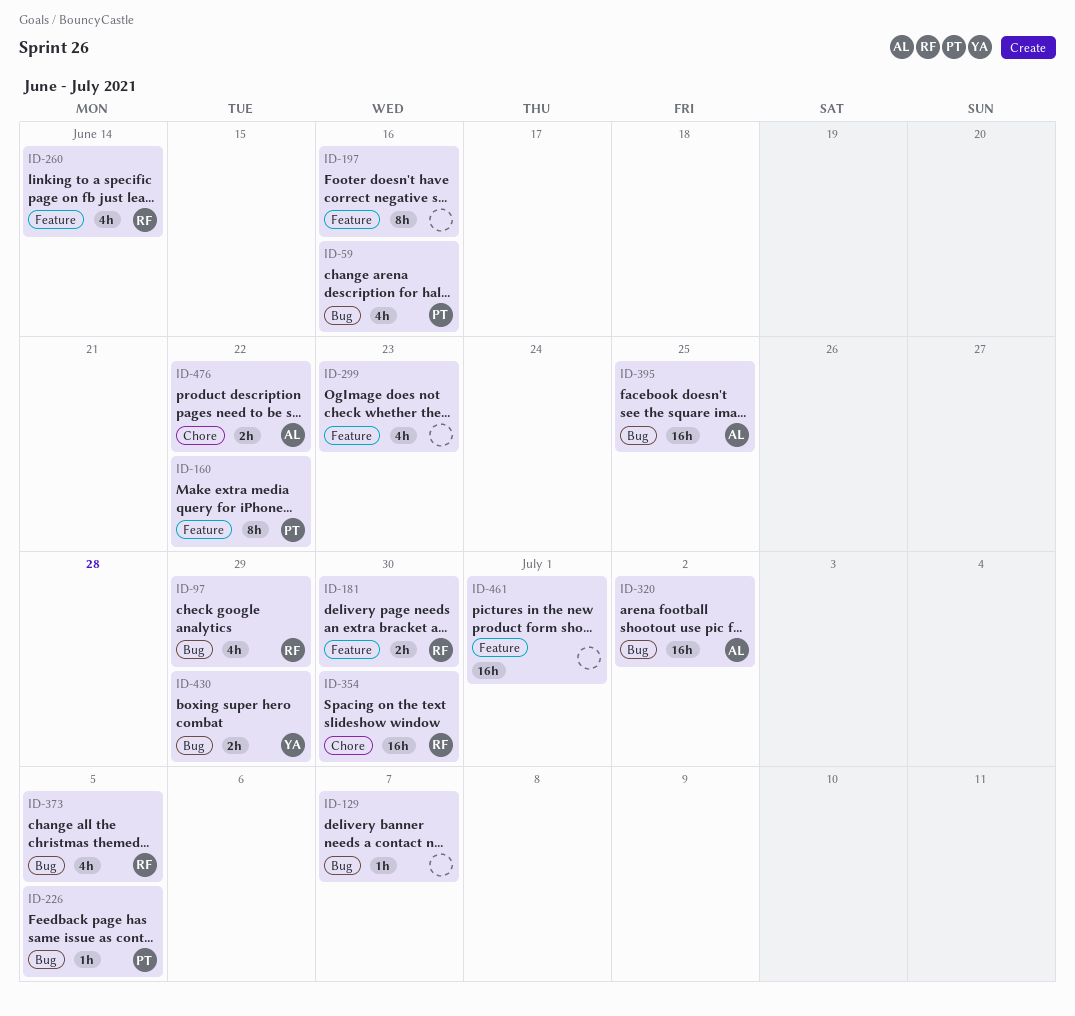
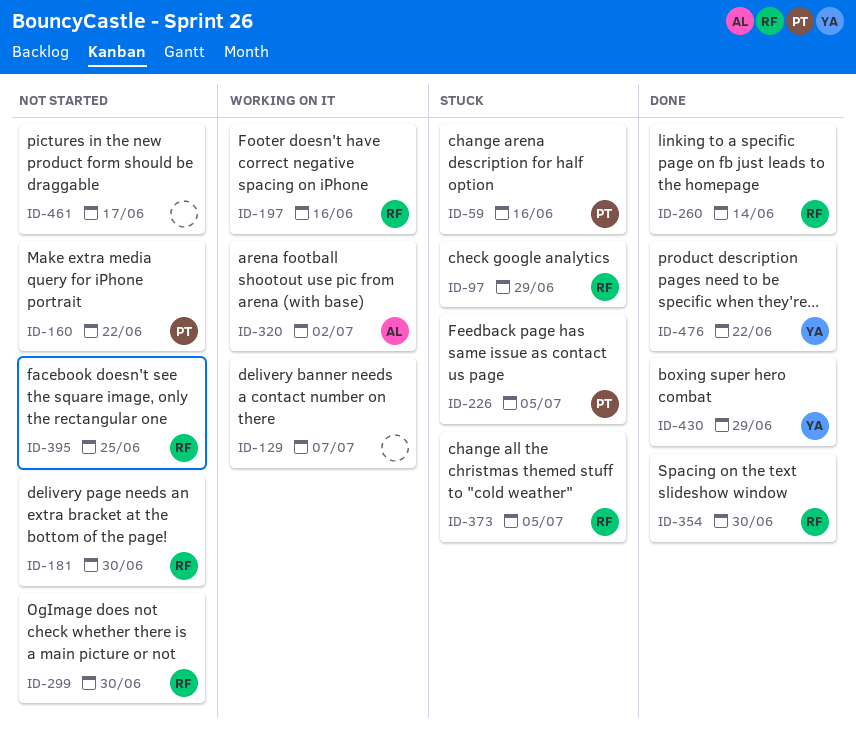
ID-197, owner: none -> RF
ID-299, owner: none -> RF
ID-299, due: Jun 23 -> Jun 30
ID-395, owner: AL -> RF
ID-461, due: Jul 1 -> Jun 17
ID-476, owner: AL -> YA

